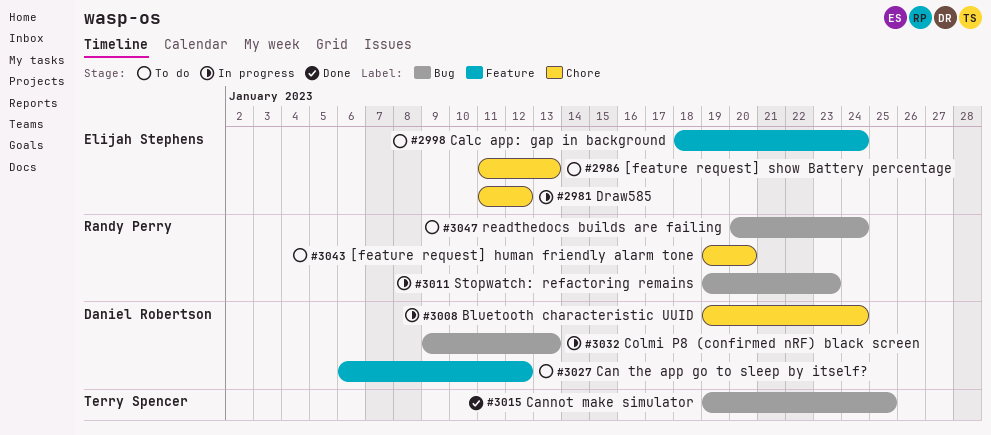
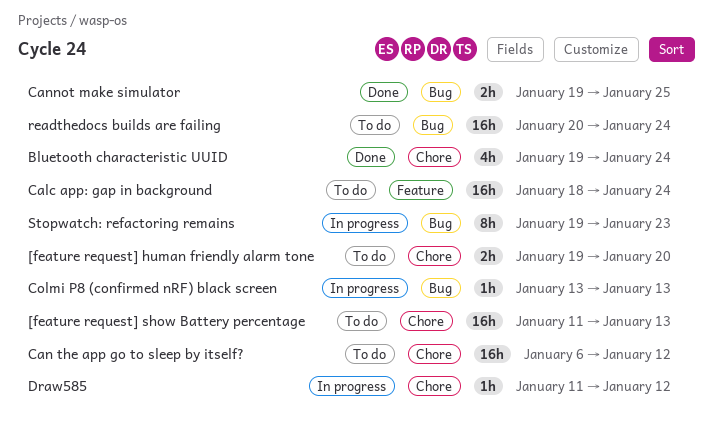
Bluetooth characteristic UUID, status: In progress -> Done
Can the app go to sleep by itself?, label: Feature -> Chore
Colmi P8 (confirmed nRF) black screen, start: Jan 9 -> Jan 13

